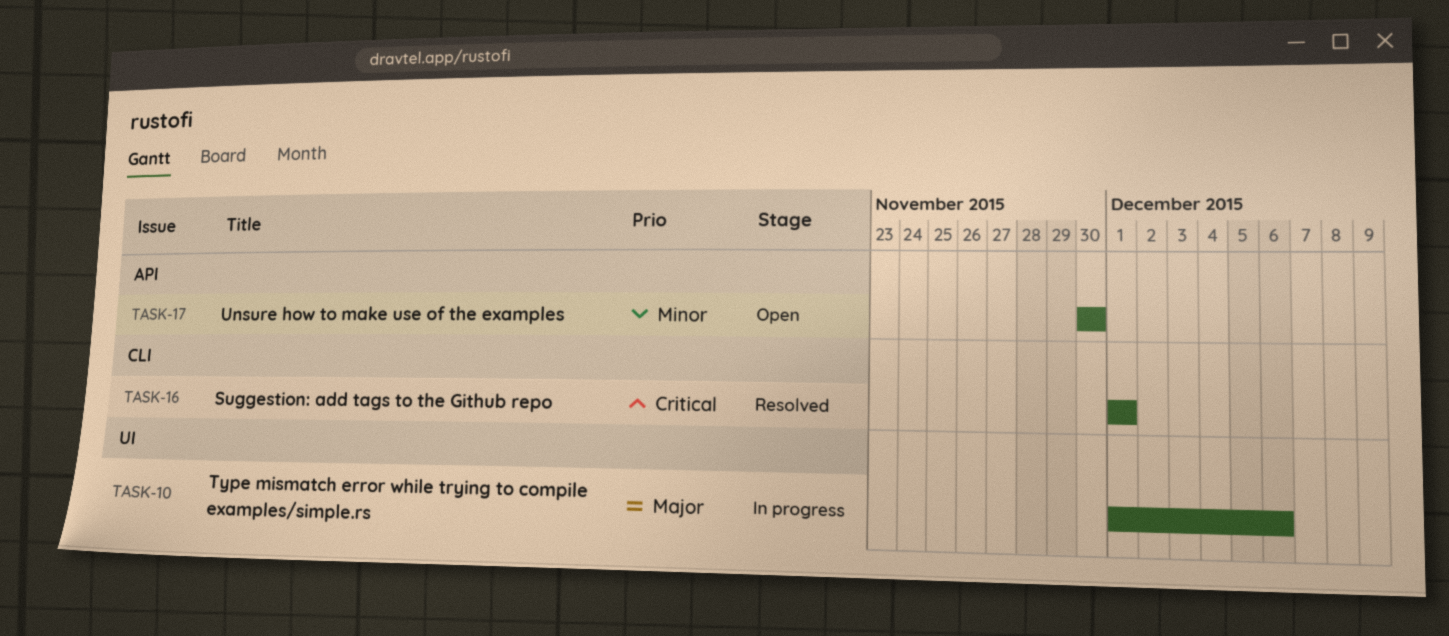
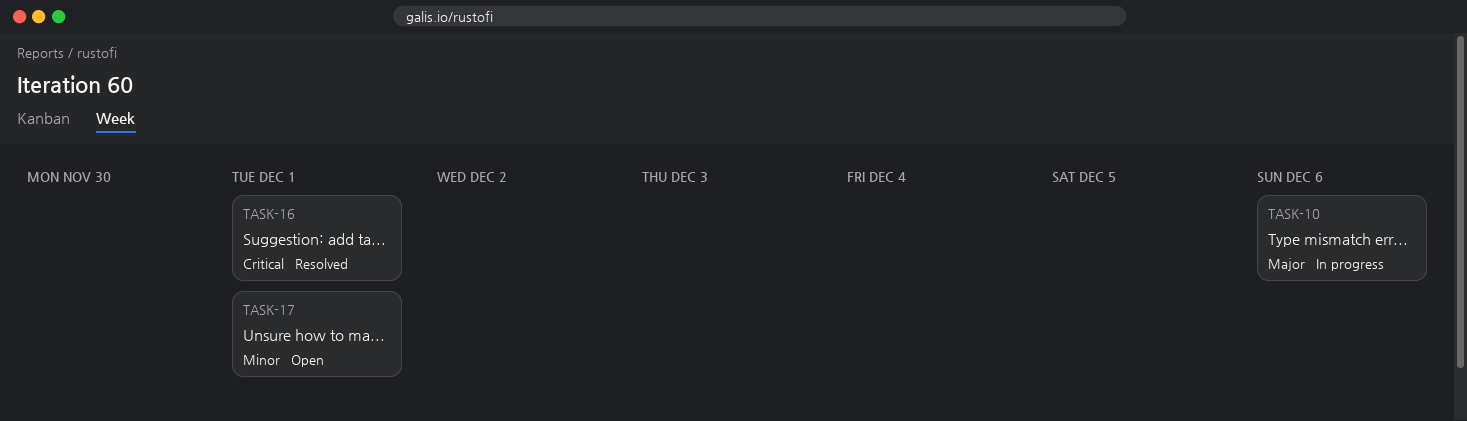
TASK-17, due: Nov 30 -> Dec 1

